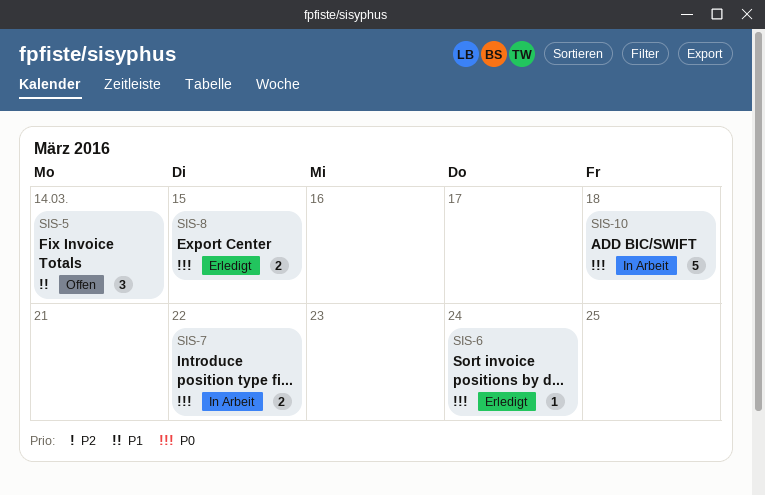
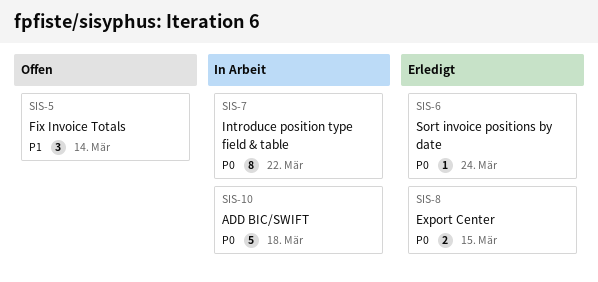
SIS-7, estimate: 2 -> 8

